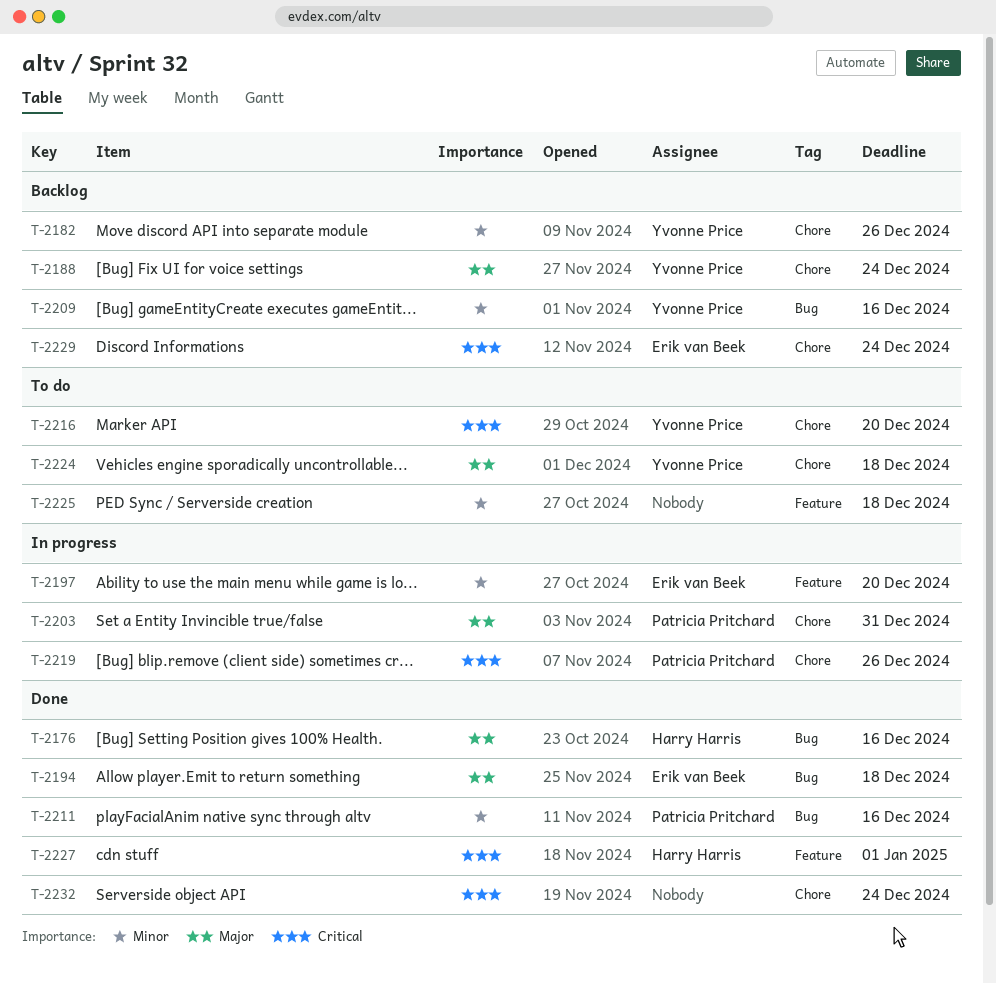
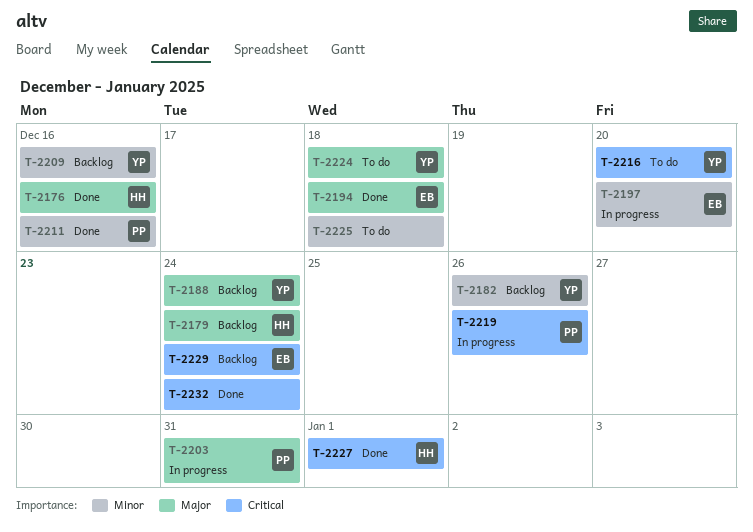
T-2179: none -> present

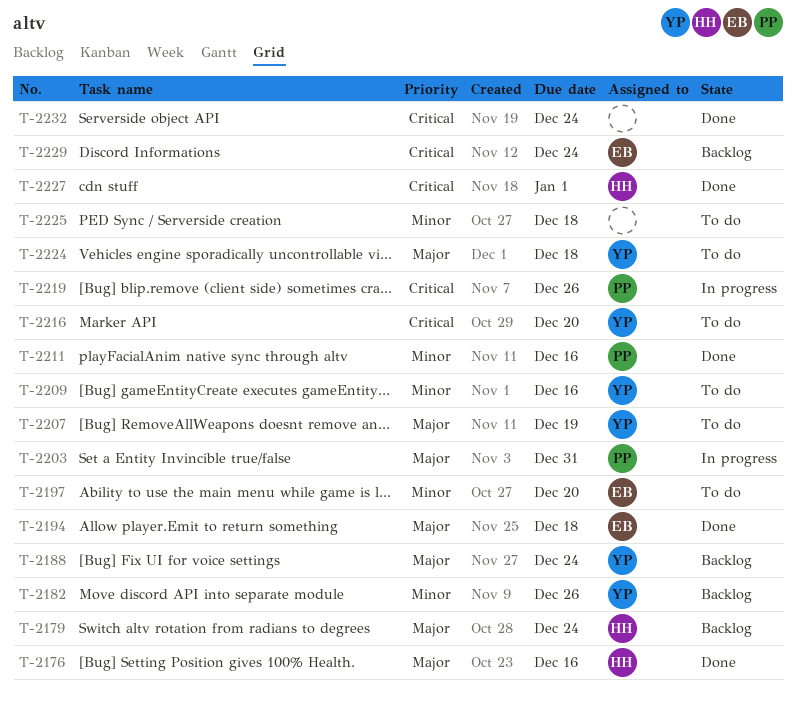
T-2197, status: In progress -> To do
T-2207: none -> present
T-2209, status: Backlog -> To do

